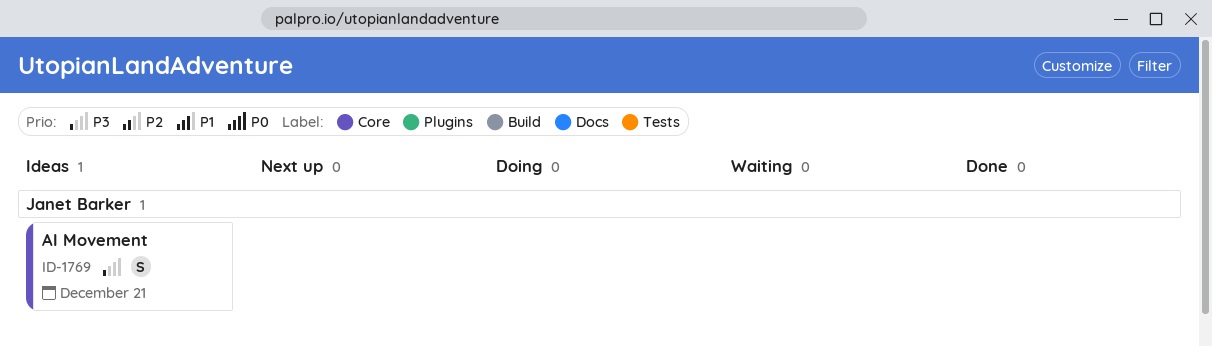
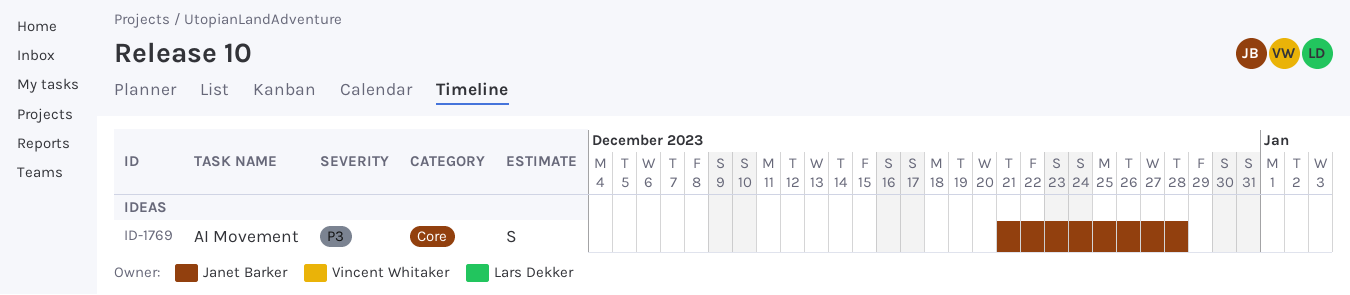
ID-1769, due: Dec 21 -> Dec 28

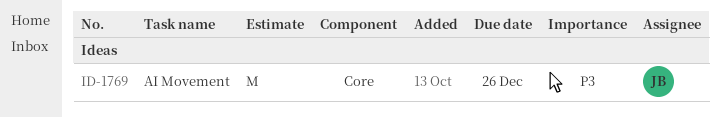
ID-1769, estimate: S -> M
ID-1769, due: Dec 28 -> Dec 26

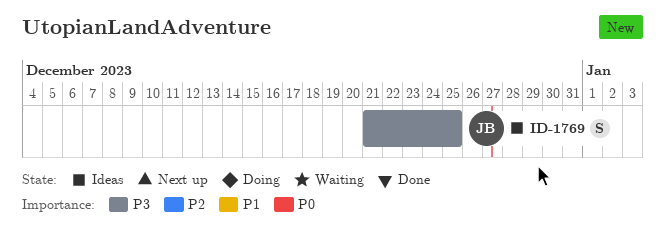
ID-1769, estimate: M -> S
ID-1769, due: Dec 26 -> Dec 25

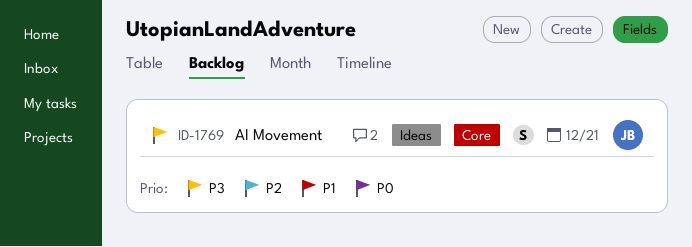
ID-1769, due: Dec 25 -> Dec 21

